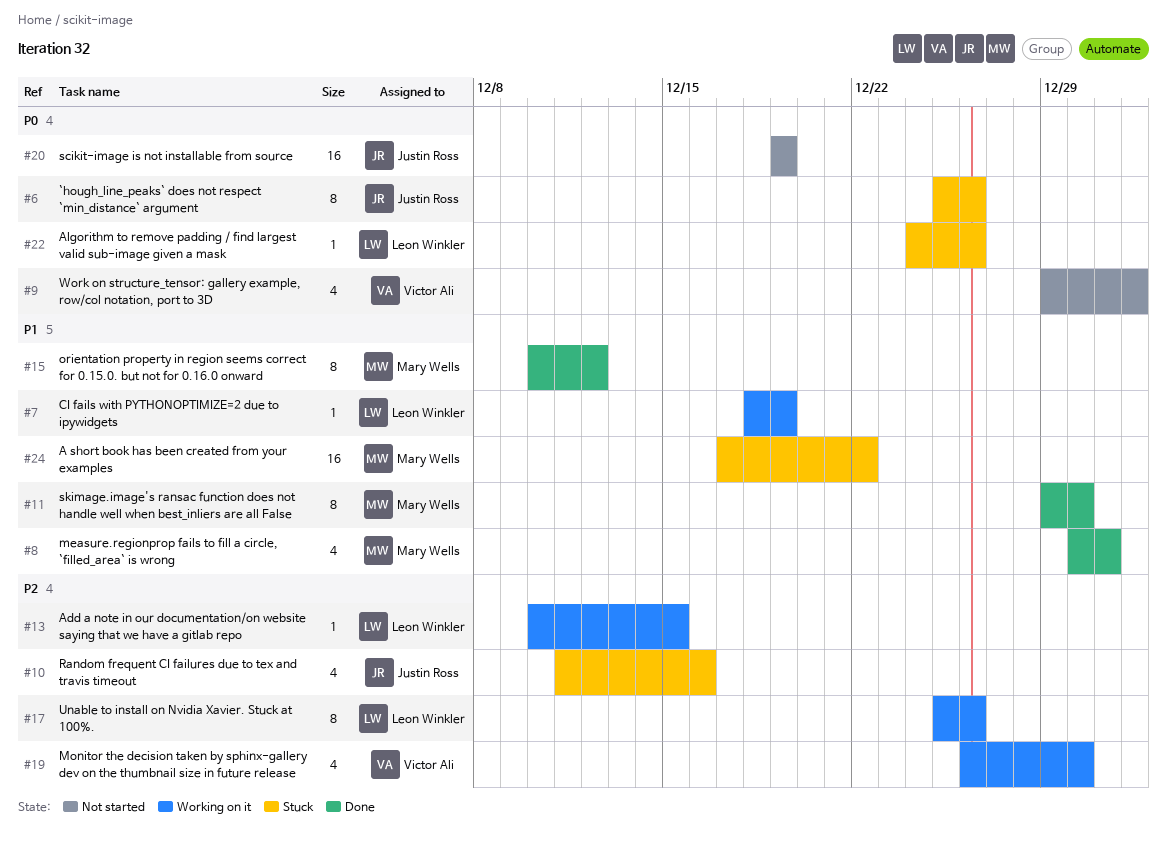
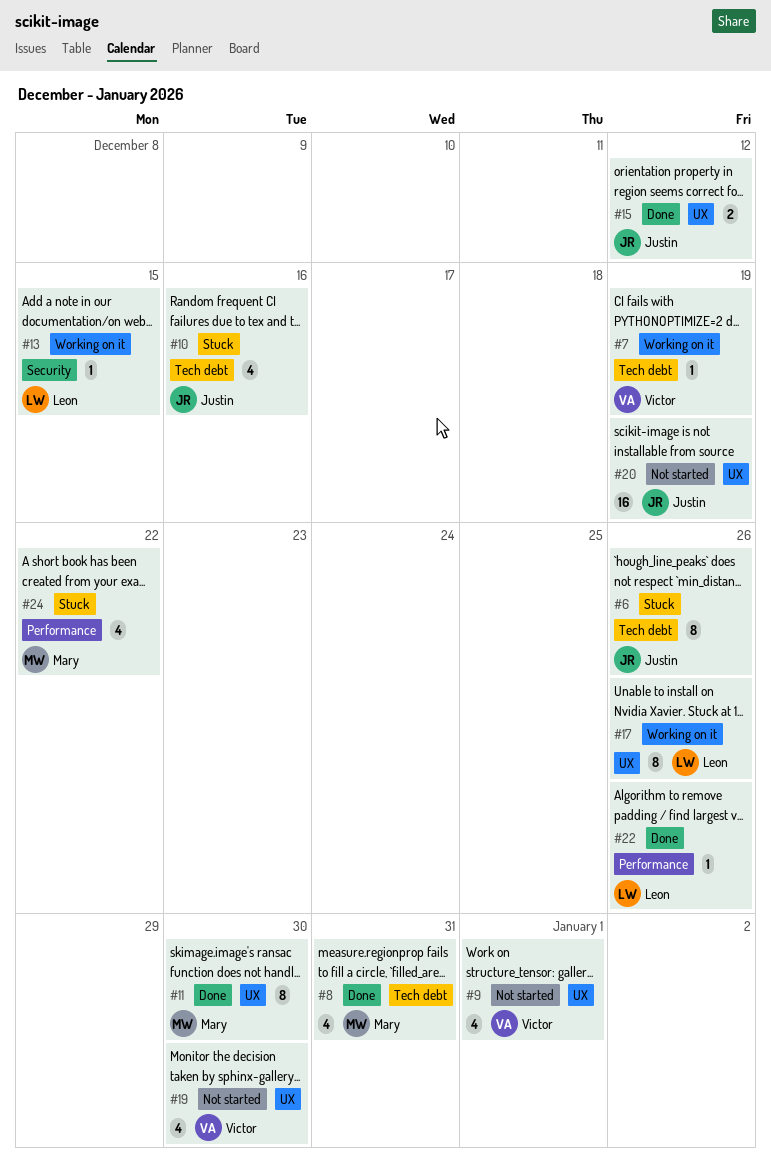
#7, owner: Leon Winkler -> Victor Ali
#15, owner: Mary Wells -> Justin Ross
#15, estimate: 8 -> 2
#19, status: Working on it -> Not started
#22, status: Stuck -> Done
#24, estimate: 16 -> 4

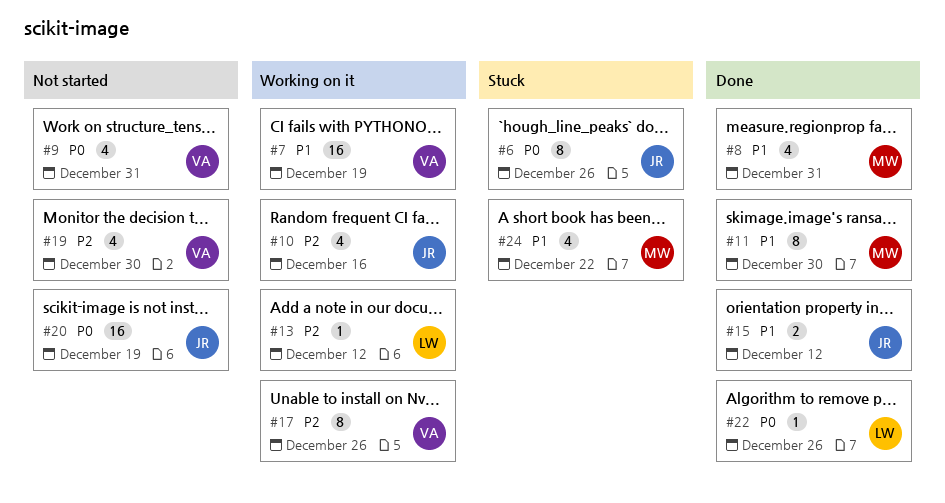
#7, estimate: 1 -> 16
#9, due: Jan 1 -> Dec 31
#10, status: Stuck -> Working on it
#13, due: Dec 15 -> Dec 12
#17, owner: Leon -> Victor

